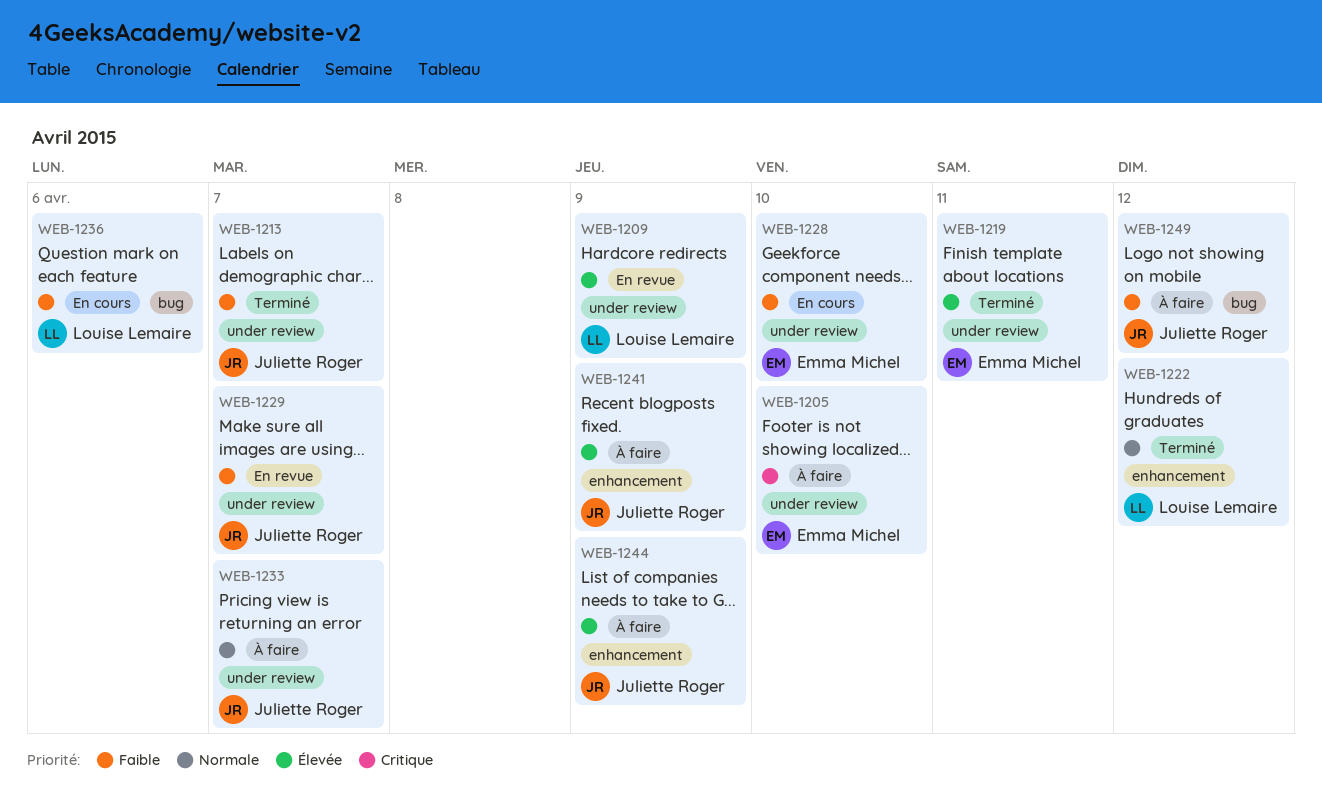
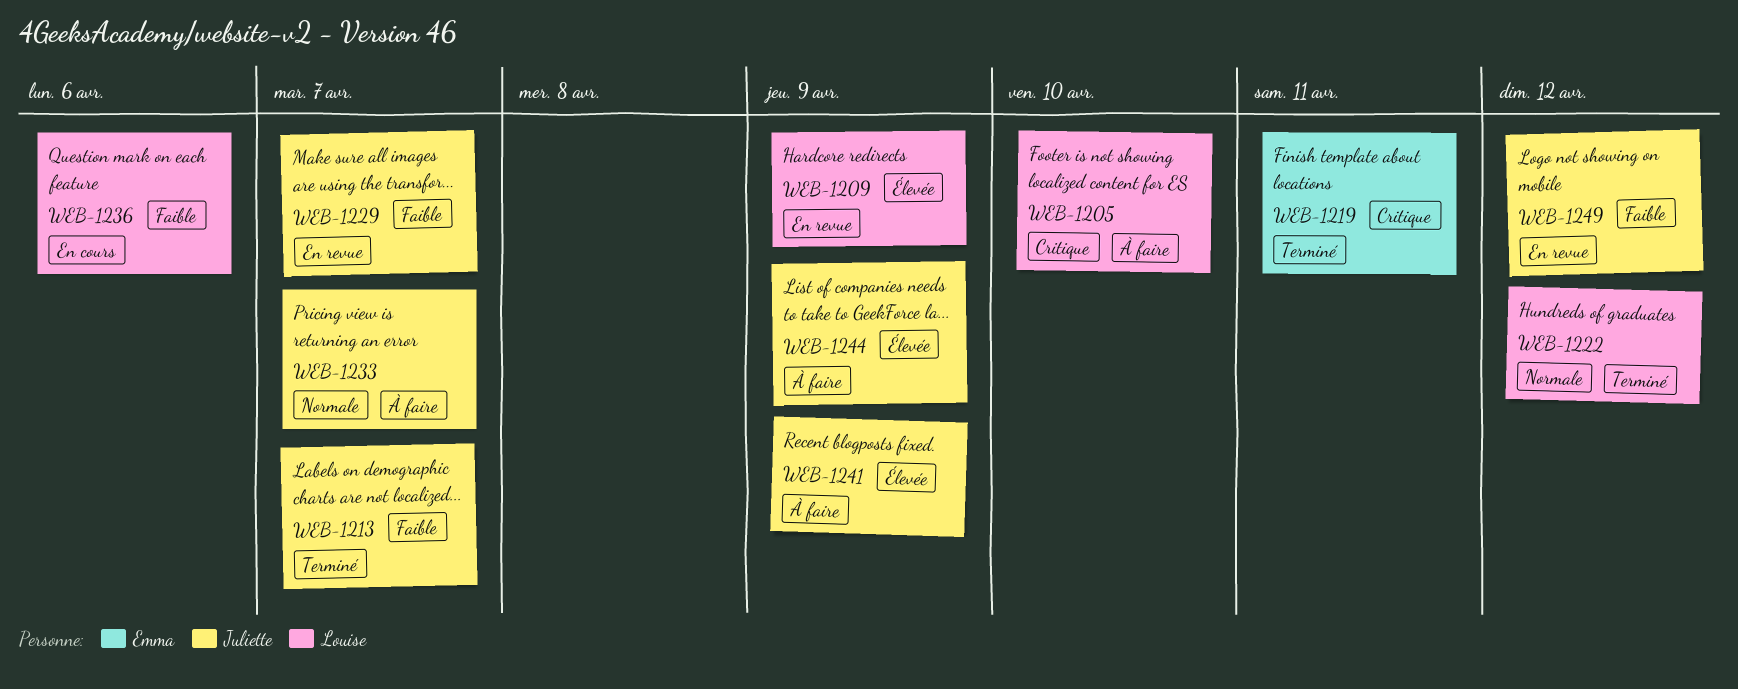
WEB-1205, owner: Emma Michel -> Louise Lemaire
WEB-1219, priority: Élevée -> Critique
WEB-1228: present -> none
WEB-1249, status: À faire -> En revue

